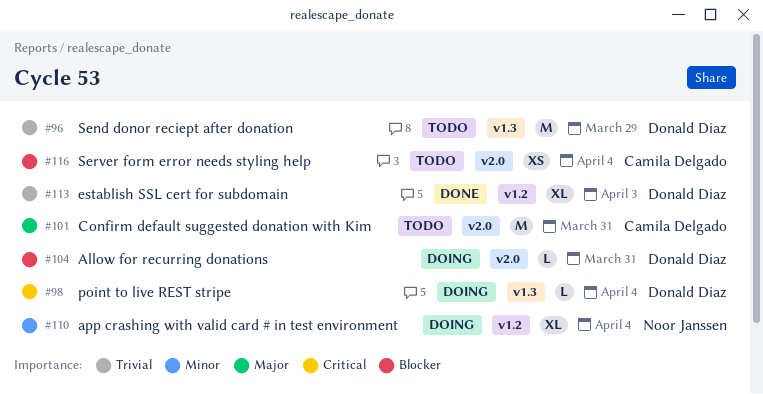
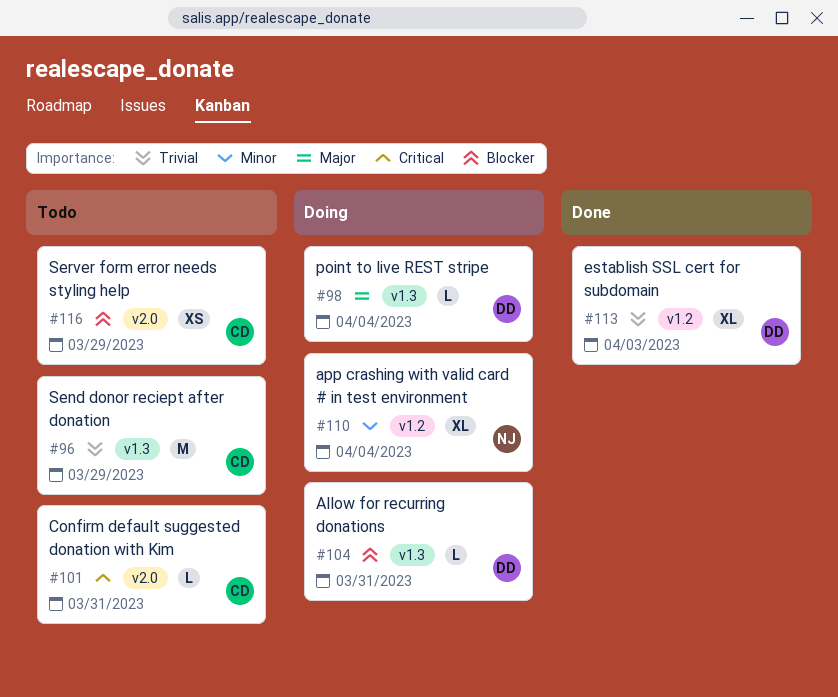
#96, owner: Donald Diaz -> Camila Delgado
#98, priority: Critical -> Major
#101, priority: Major -> Critical
#101, estimate: M -> L
#104, label: v2.0 -> v1.3
#116, due: Apr 4 -> Mar 29

